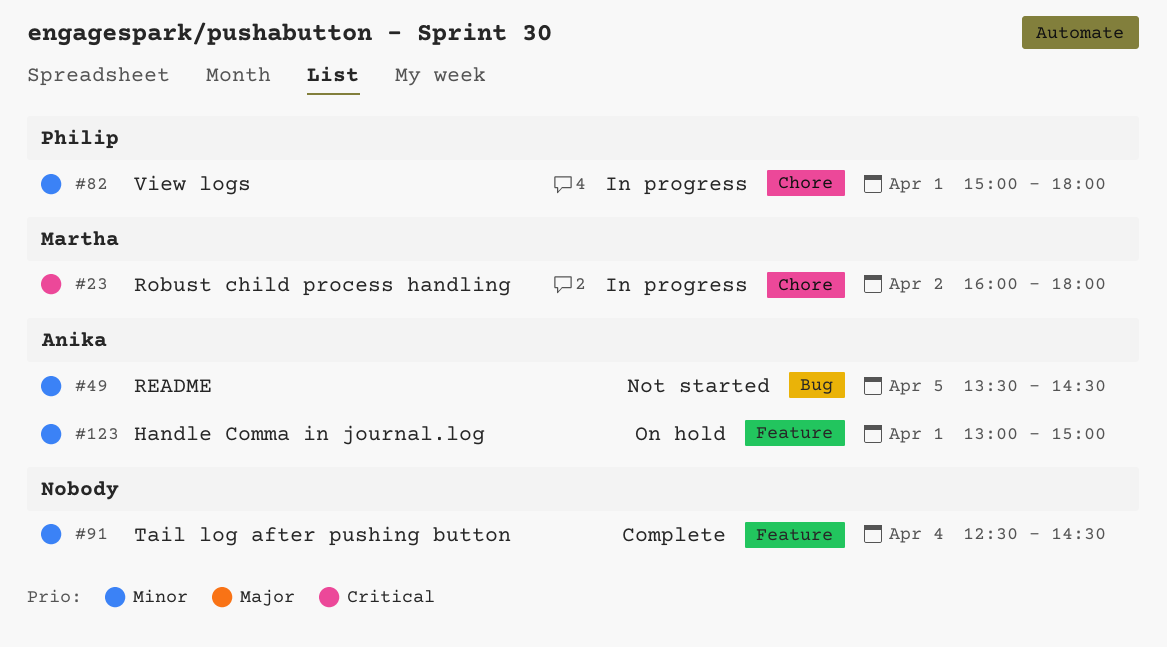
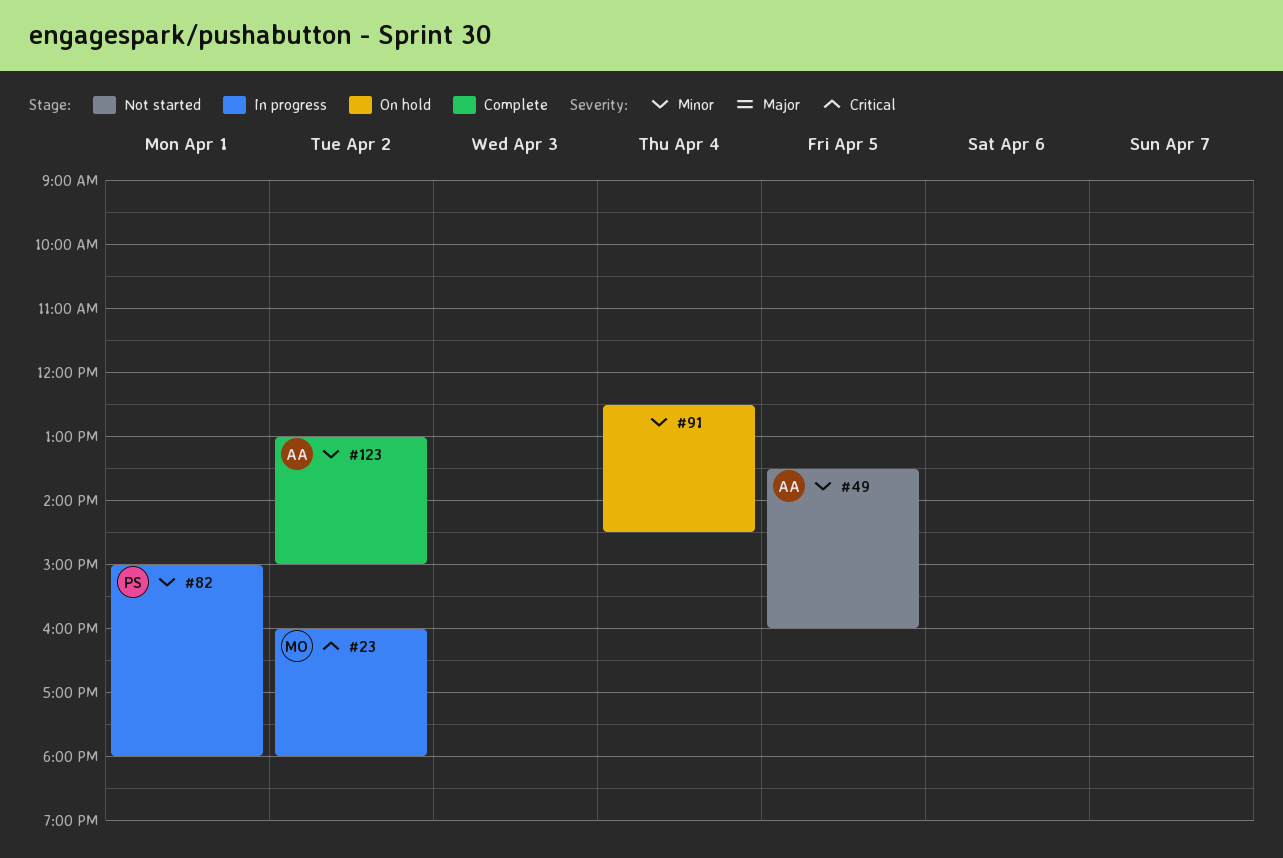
#49, ends: 14:30 -> 16:00
#91, status: Complete -> On hold
#123, status: On hold -> Complete
#123, day: Apr 1 -> Apr 2

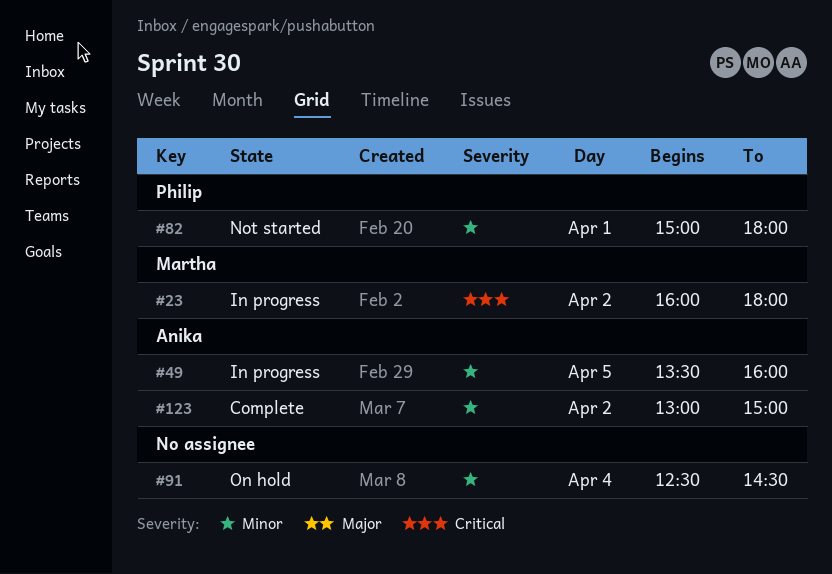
#49, status: Not started -> In progress
#82, status: In progress -> Not started

